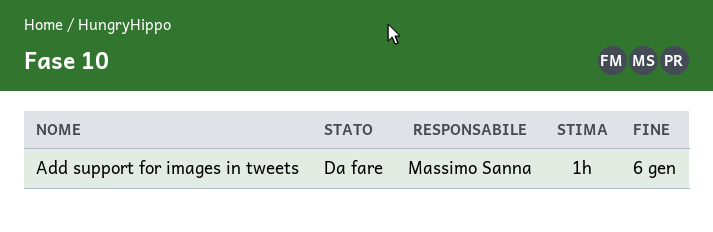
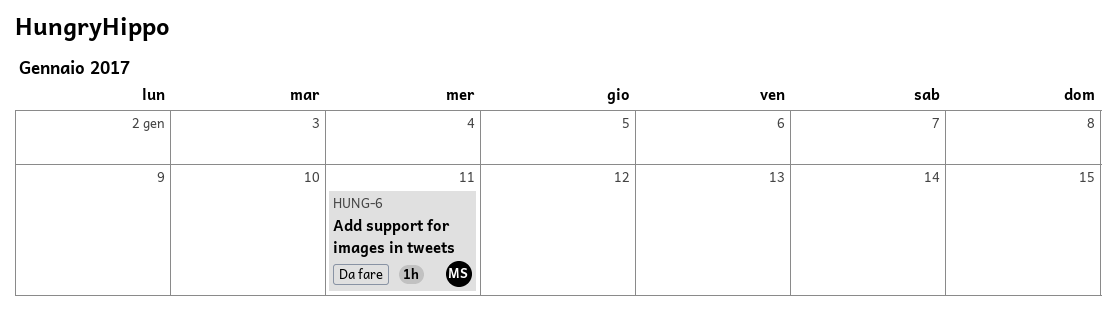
Add support for images in tweets, due: Jan 6 -> Jan 11

